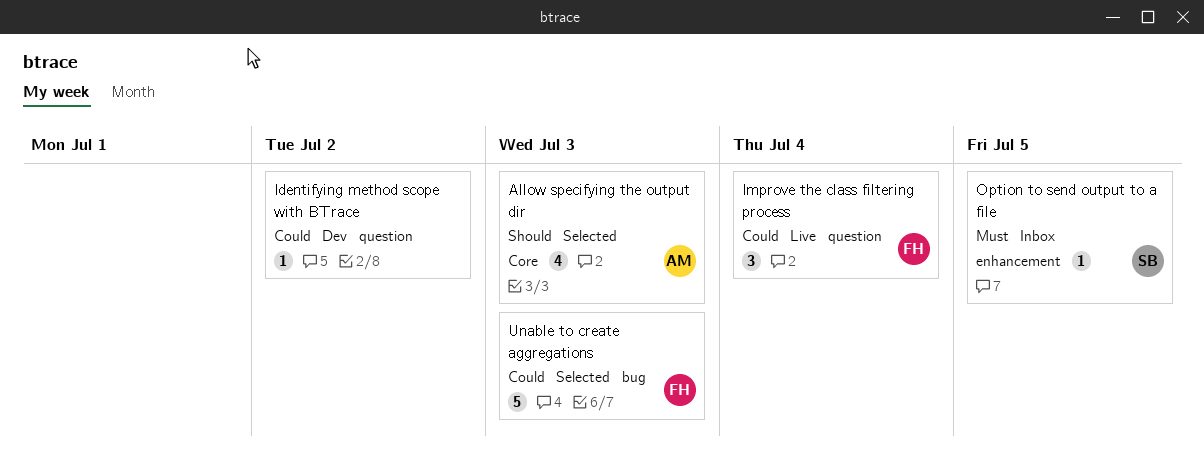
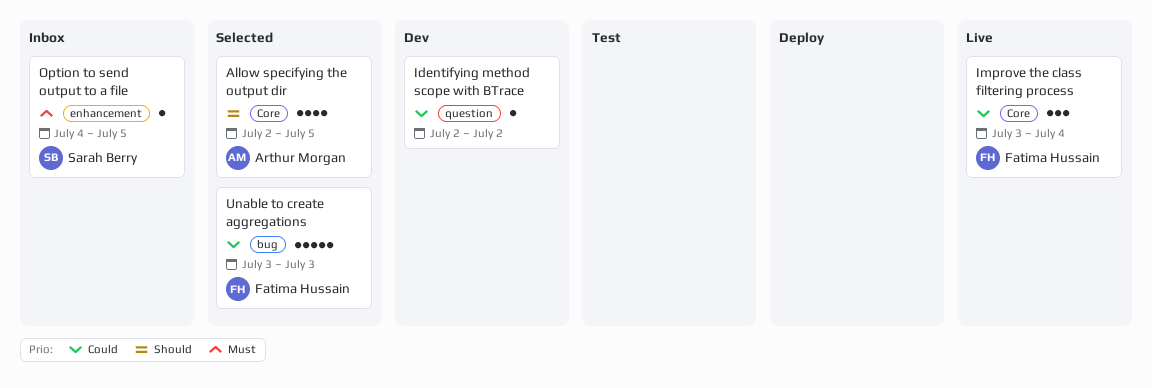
Allow specifying the output dir, due: Jul 3 -> Jul 5
Improve the class filtering process, label: question -> Core

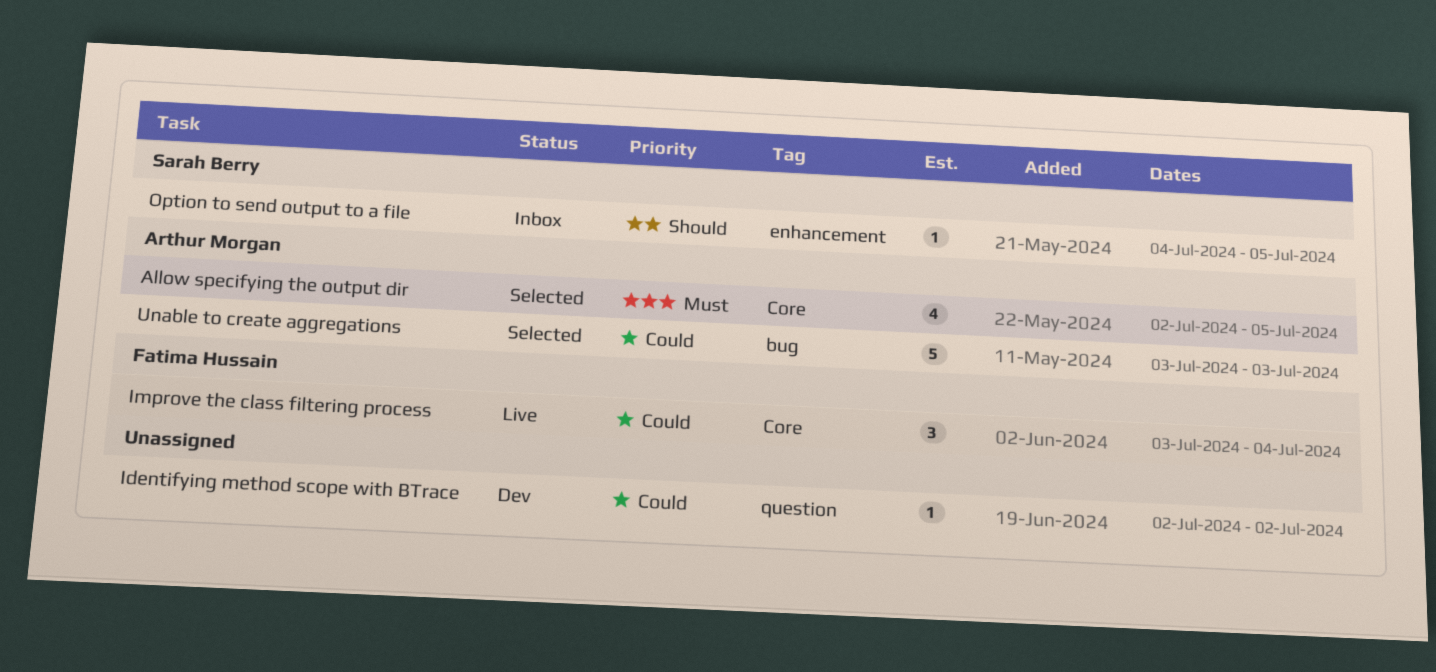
Allow specifying the output dir, priority: Should -> Must
Option to send output to a file, priority: Must -> Should
Unable to create aggregations, owner: Fatima Hussain -> Arthur Morgan

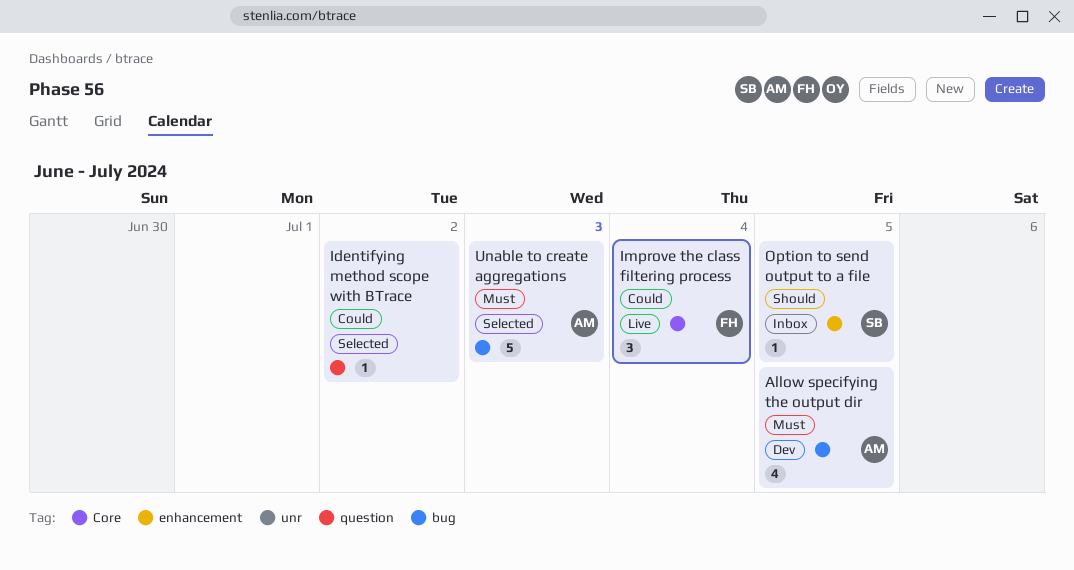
Allow specifying the output dir, status: Selected -> Dev
Allow specifying the output dir, label: Core -> bug
Identifying method scope with BTrace, status: Dev -> Selected
Unable to create aggregations, priority: Could -> Must

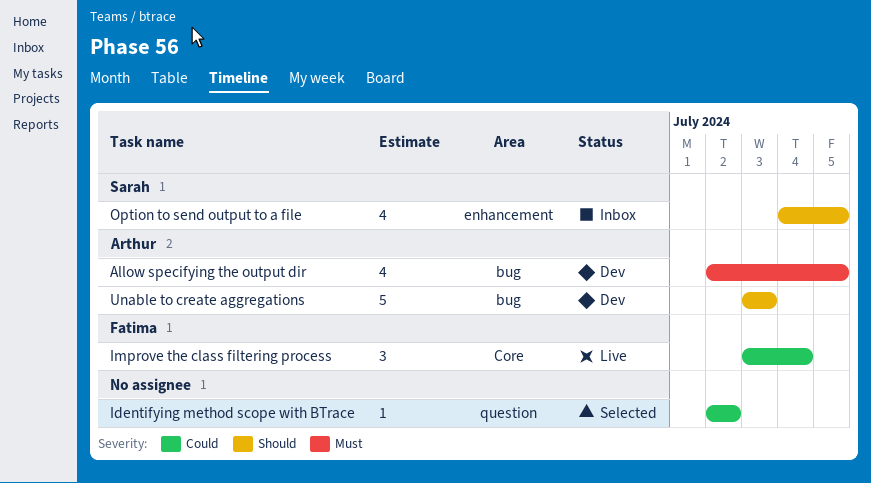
Option to send output to a file, estimate: 1 -> 4
Unable to create aggregations, status: Selected -> Dev
Unable to create aggregations, priority: Must -> Should

